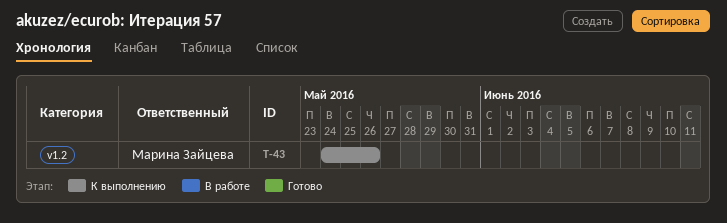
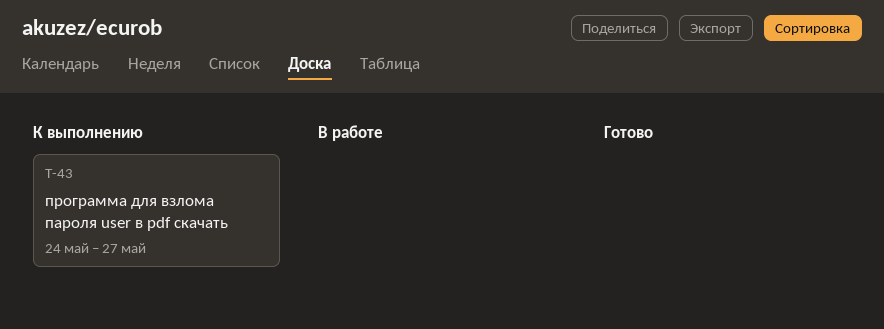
T-43, due: May 26 -> May 27

